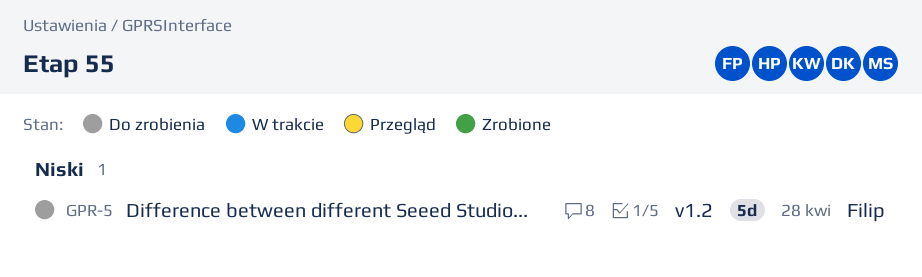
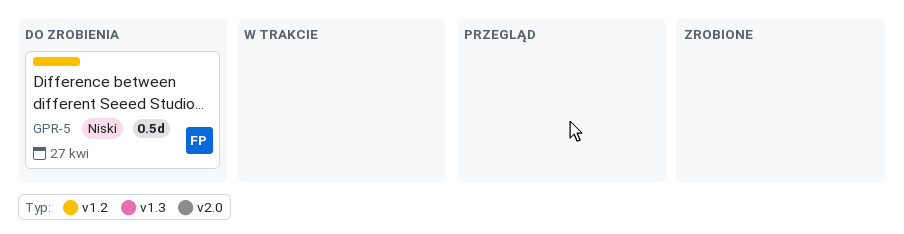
GPR-5, estimate: 5d -> 0.5d
GPR-5, due: Apr 28 -> Apr 27

